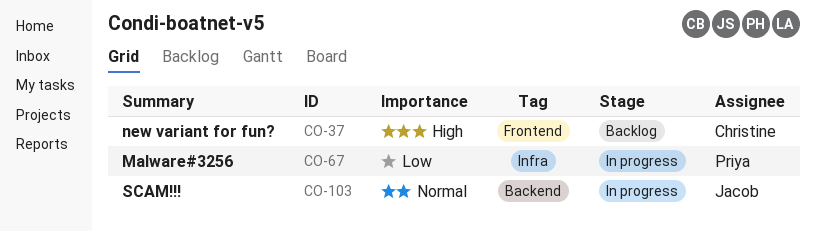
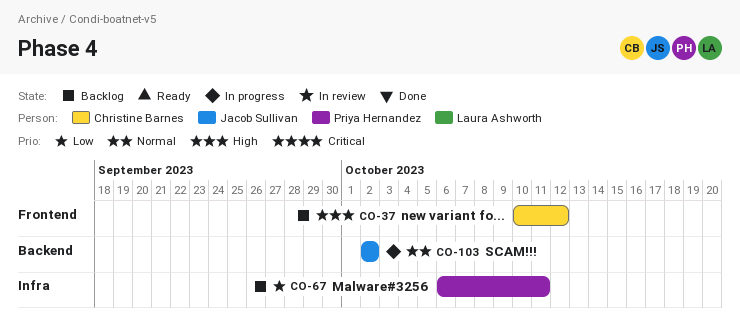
CO-67, status: In progress -> Backlog

